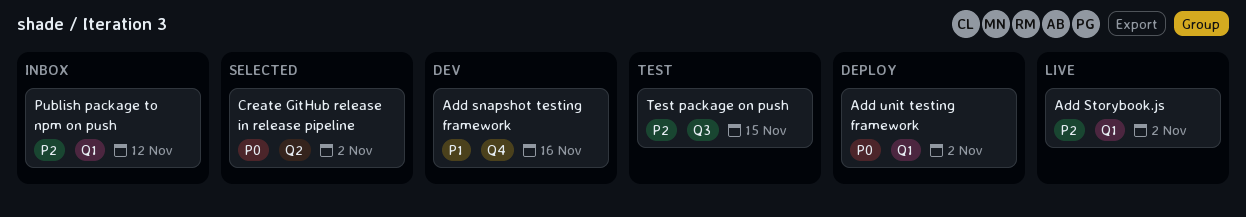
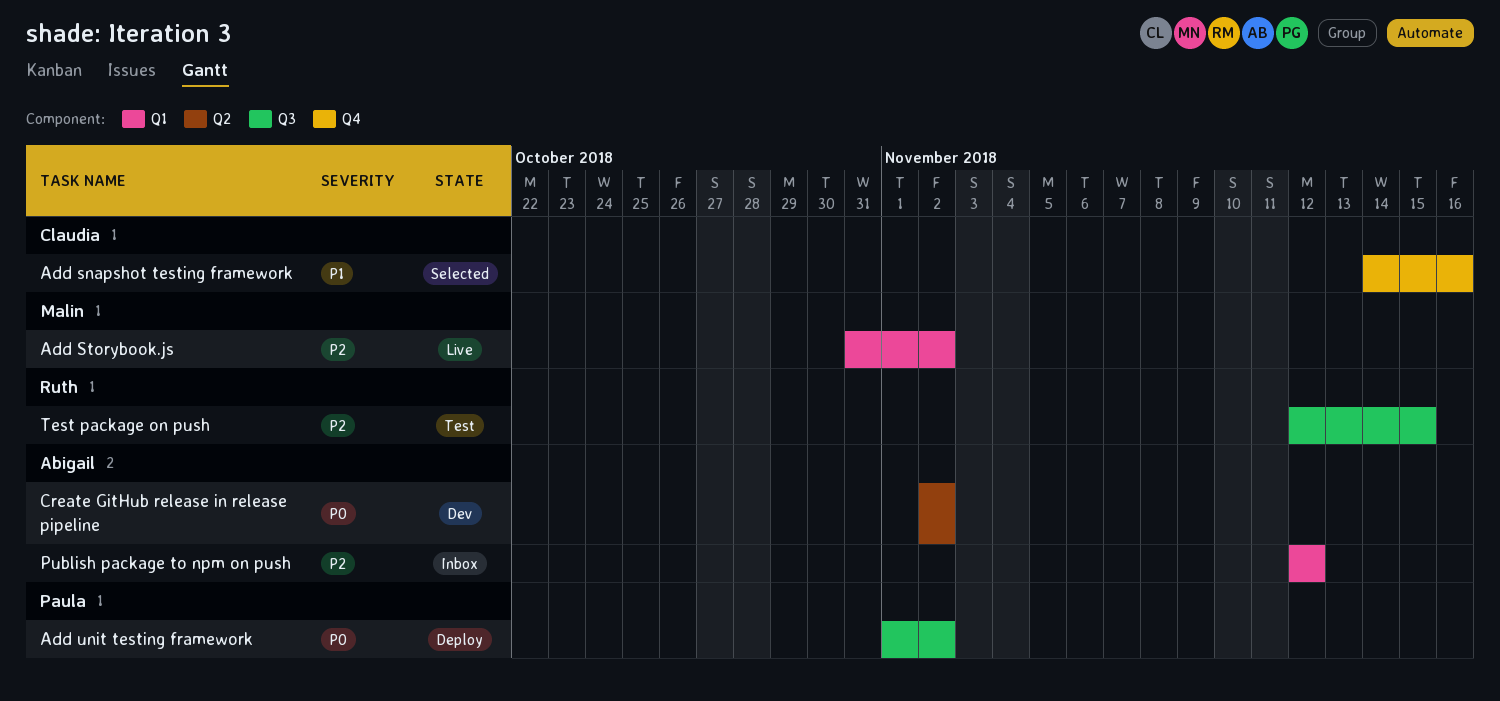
Add snapshot testing framework, status: Dev -> Selected
Add unit testing framework, label: Q1 -> Q3
Create GitHub release in release pipeline, status: Selected -> Dev

